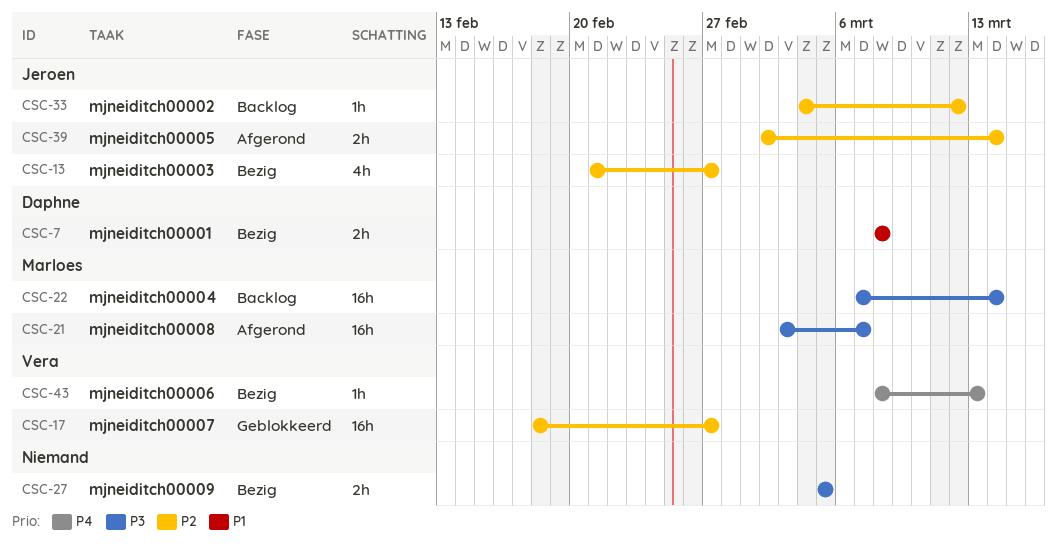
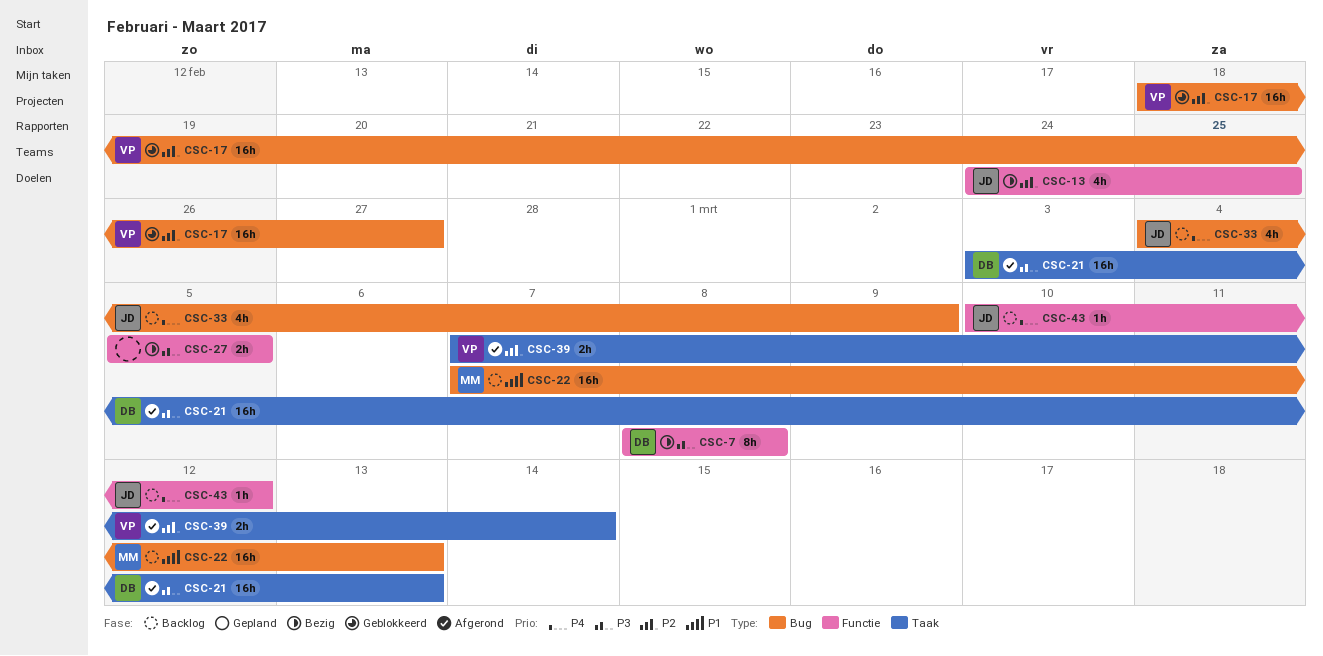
CSC-7, priority: P1 -> P3
CSC-7, estimate: 2h -> 8h
CSC-13, start: Feb 21 -> Feb 24
CSC-13, due: Feb 27 -> Feb 25
CSC-21, owner: Marloes -> Daphne
CSC-21, due: Mar 7 -> Mar 13
CSC-22, priority: P3 -> P1
CSC-22, due: Mar 14 -> Mar 13
CSC-33, priority: P2 -> P4
CSC-33, estimate: 1h -> 4h
CSC-33, due: Mar 12 -> Mar 9
CSC-39, owner: Jeroen -> Vera
CSC-39, start: Mar 2 -> Mar 7
CSC-43, status: Bezig -> Backlog
CSC-43, owner: Vera -> Jeroen
CSC-43, start: Mar 8 -> Mar 10
CSC-43, due: Mar 13 -> Mar 12

